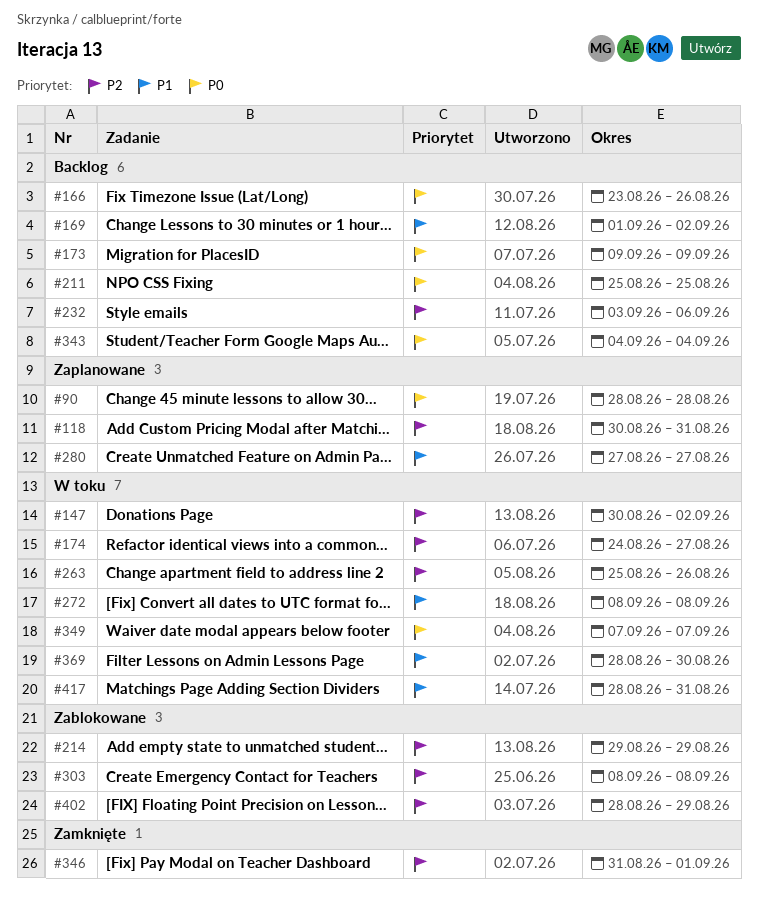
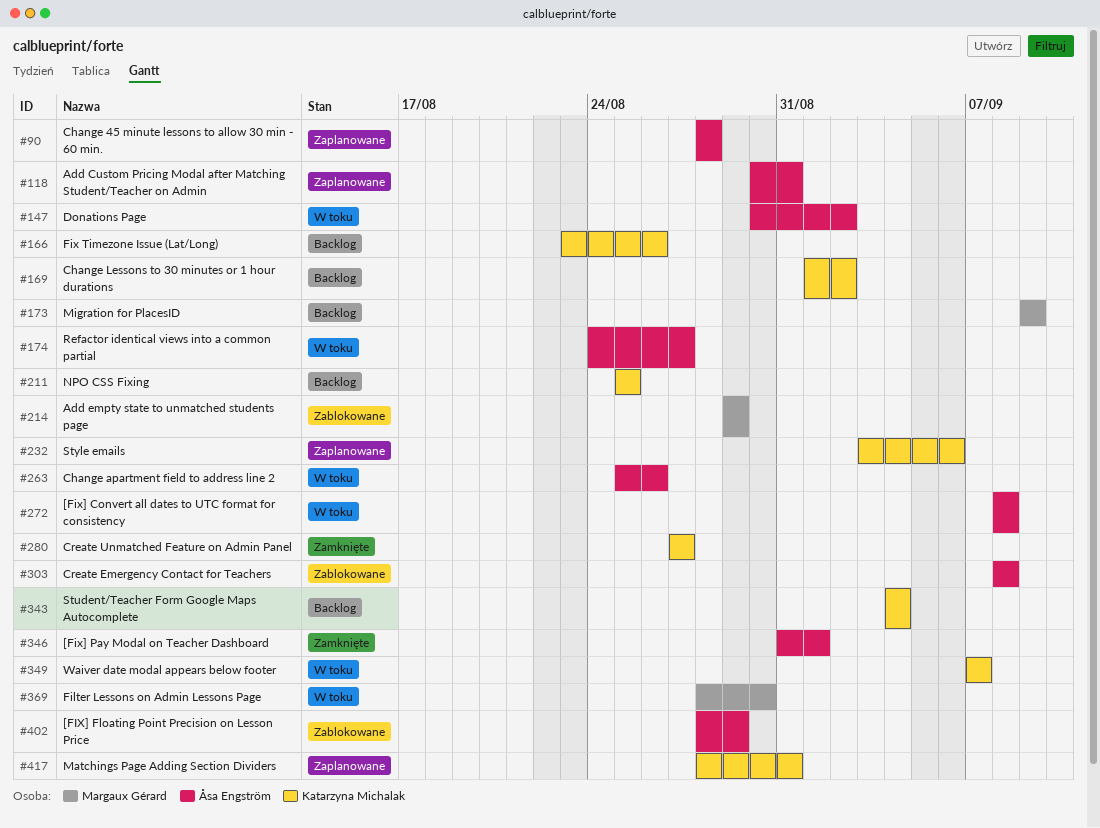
#232, status: Backlog -> Zaplanowane
#280, status: Zaplanowane -> Zamknięte
#417, status: W toku -> Zaplanowane

